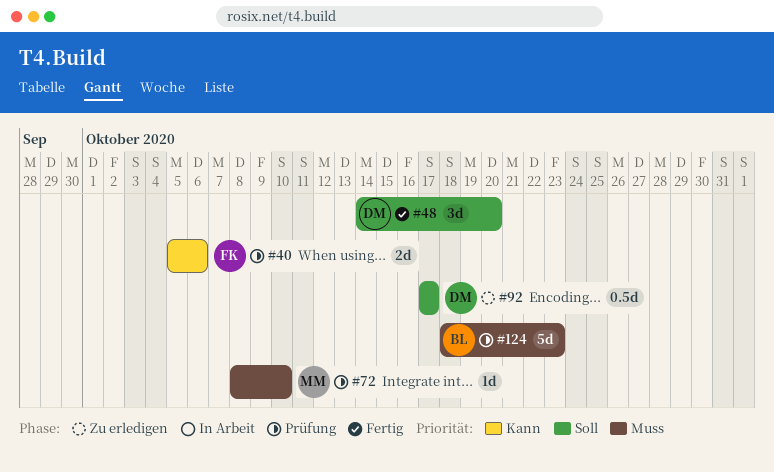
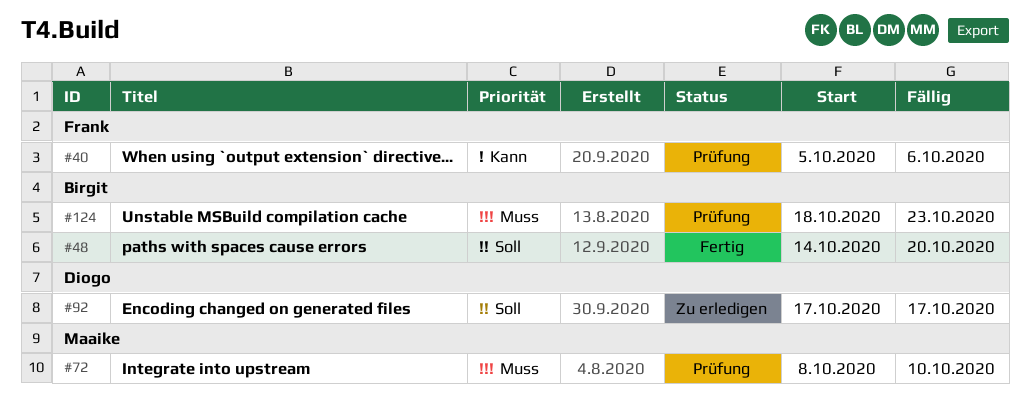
#48, owner: Diogo -> Birgit

